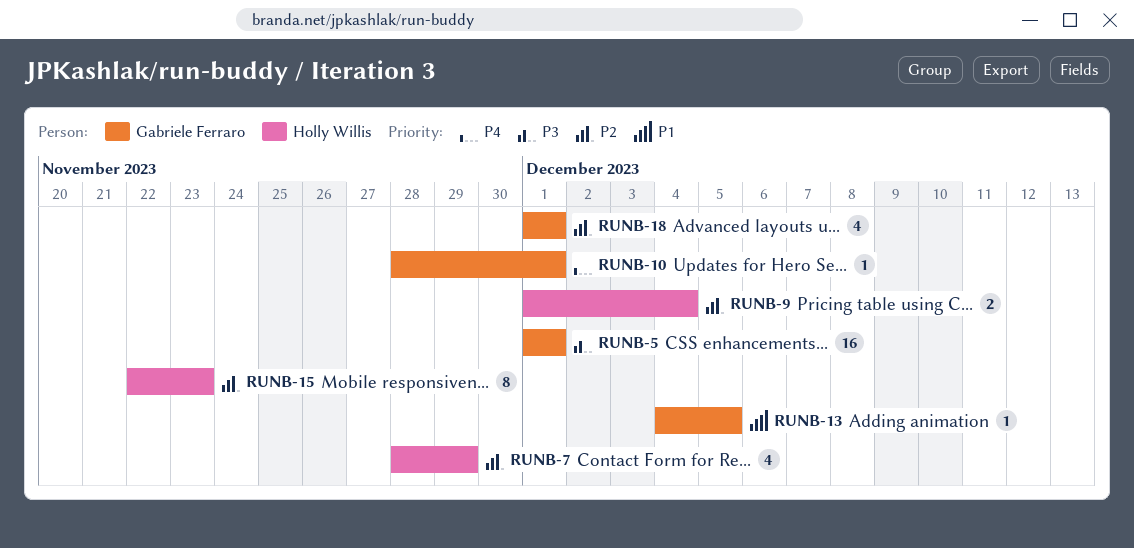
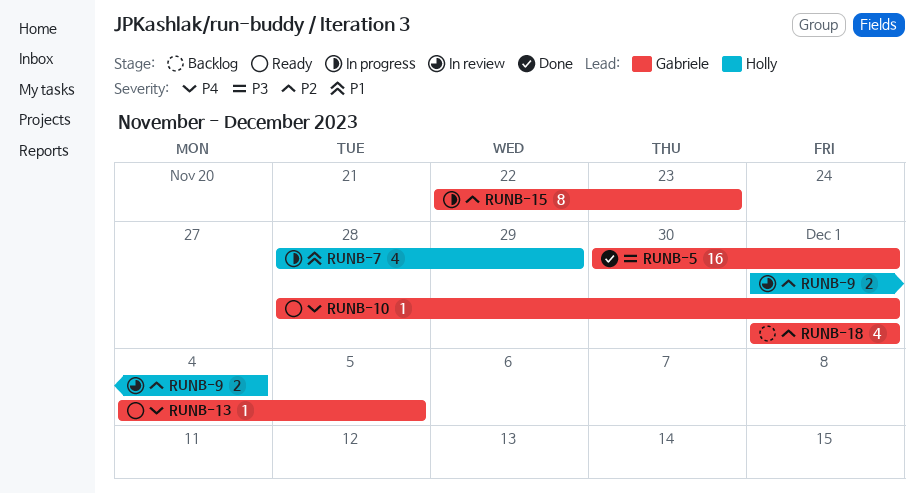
RUNB-5, start: Dec 1 -> Nov 30
RUNB-7, priority: P2 -> P1
RUNB-13, priority: P1 -> P4
RUNB-15, owner: Holly Willis -> Gabriele Ferraro

